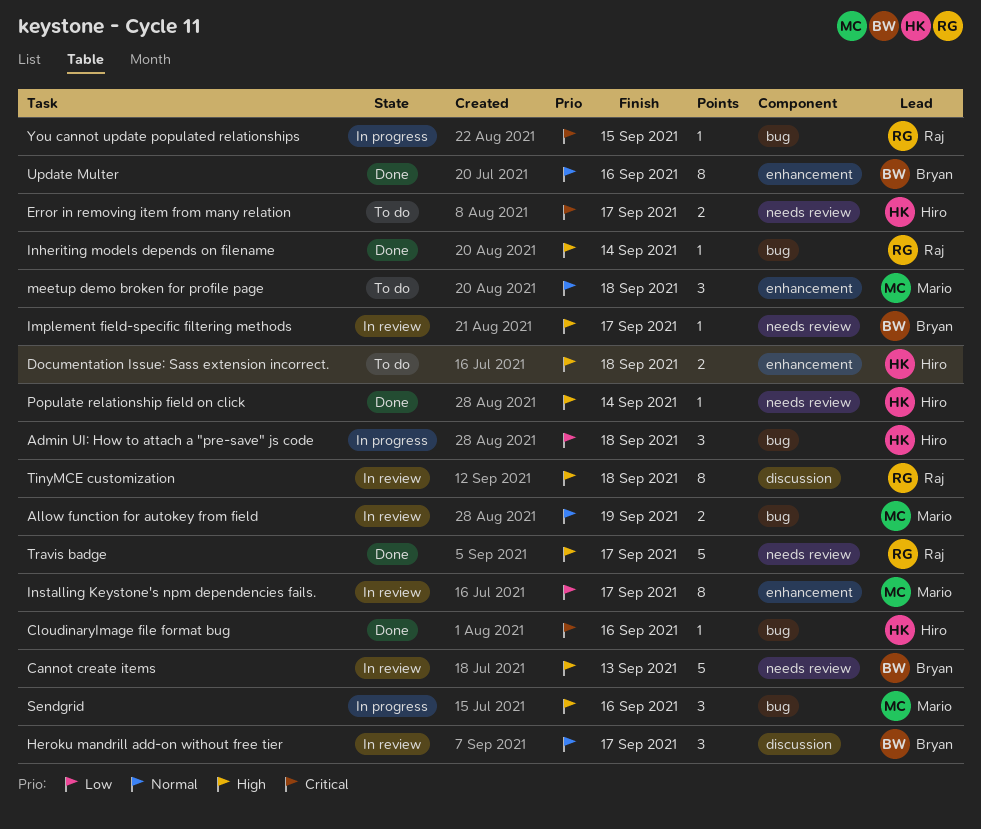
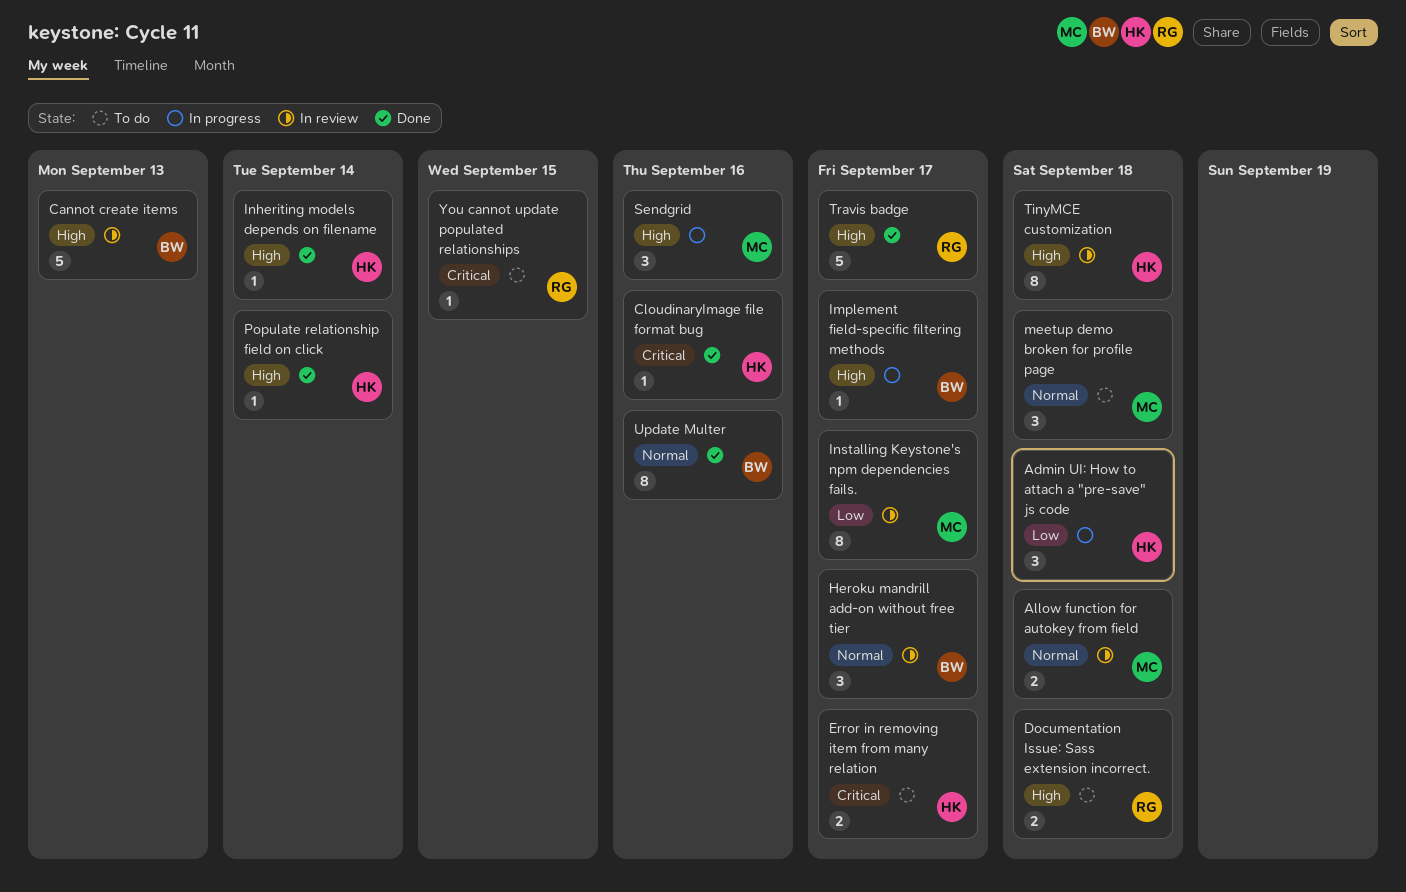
Allow function for autokey from field, due: Sep 19 -> Sep 18
Documentation Issue: Sass extension incorrect., owner: Hiro -> Raj
Implement field-specific filtering methods, status: In review -> In progress
Inheriting models depends on filename, owner: Raj -> Hiro
TinyMCE customization, owner: Raj -> Hiro
You cannot update populated relationships, status: In progress -> To do

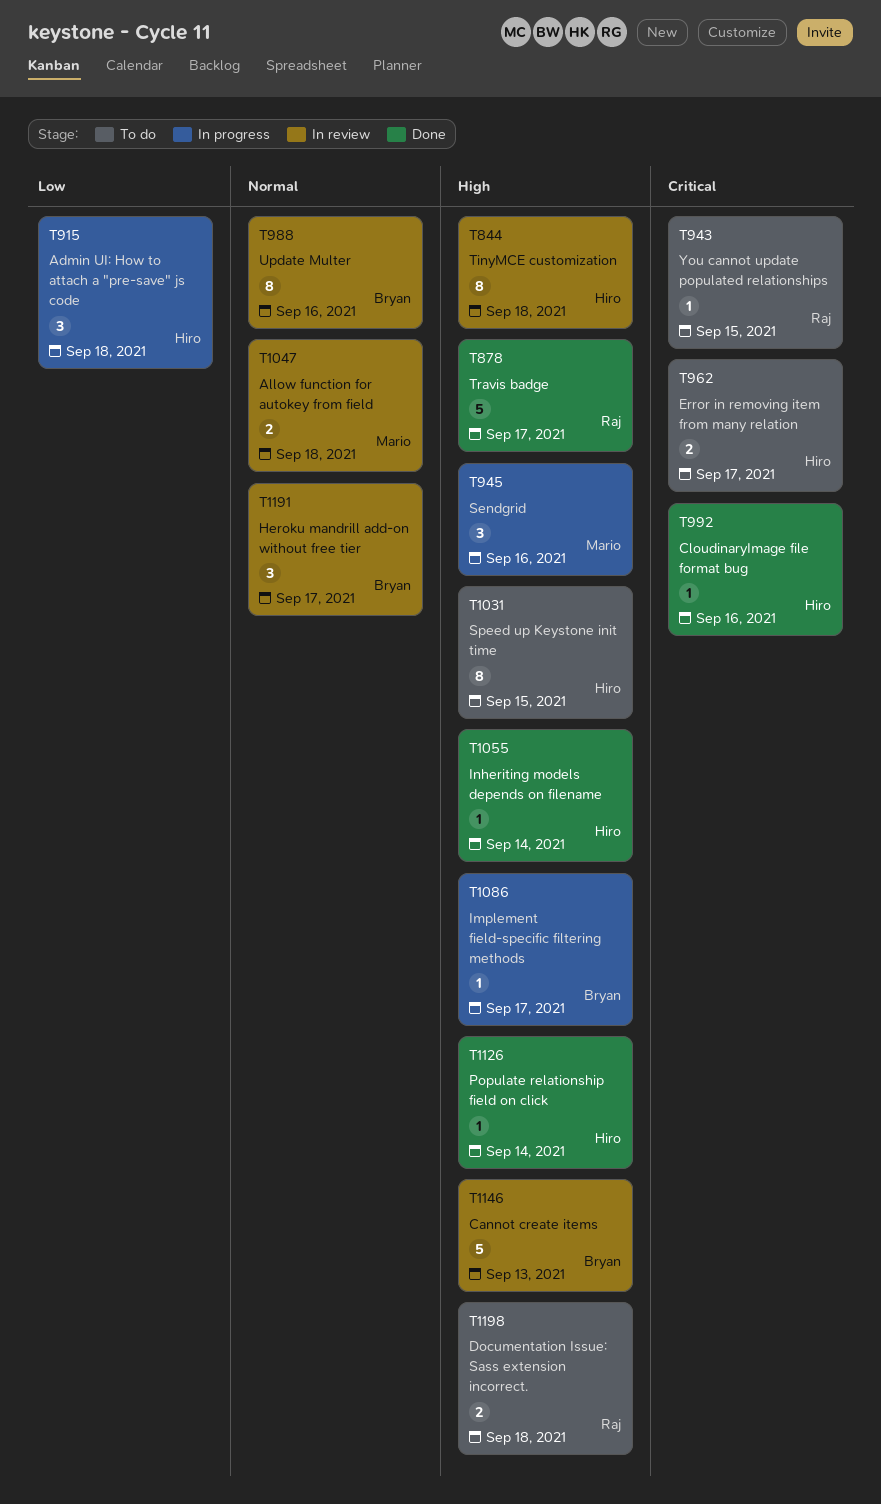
Installing Keystone's npm dependencies fails.: present -> none
meetup demo broken for profile page: present -> none
Speed up Keystone init time: none -> present
Update Multer, status: Done -> In review

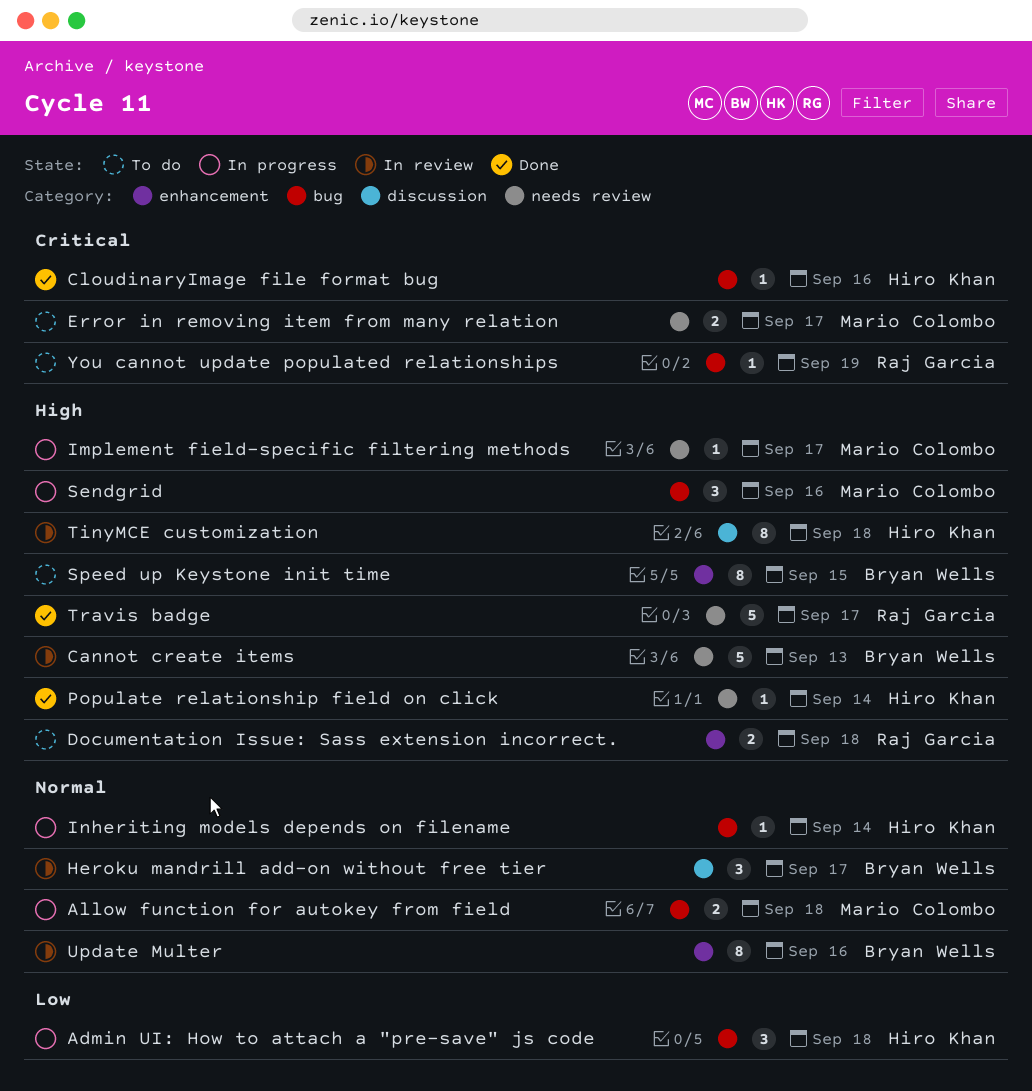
Allow function for autokey from field, status: In review -> In progress
Error in removing item from many relation, owner: Hiro Khan -> Mario Colombo
Implement field-specific filtering methods, owner: Bryan Wells -> Mario Colombo
Inheriting models depends on filename, status: Done -> In progress
Inheriting models depends on filename, priority: High -> Normal
Speed up Keystone init time, owner: Hiro Khan -> Bryan Wells
You cannot update populated relationships, due: Sep 15 -> Sep 19

